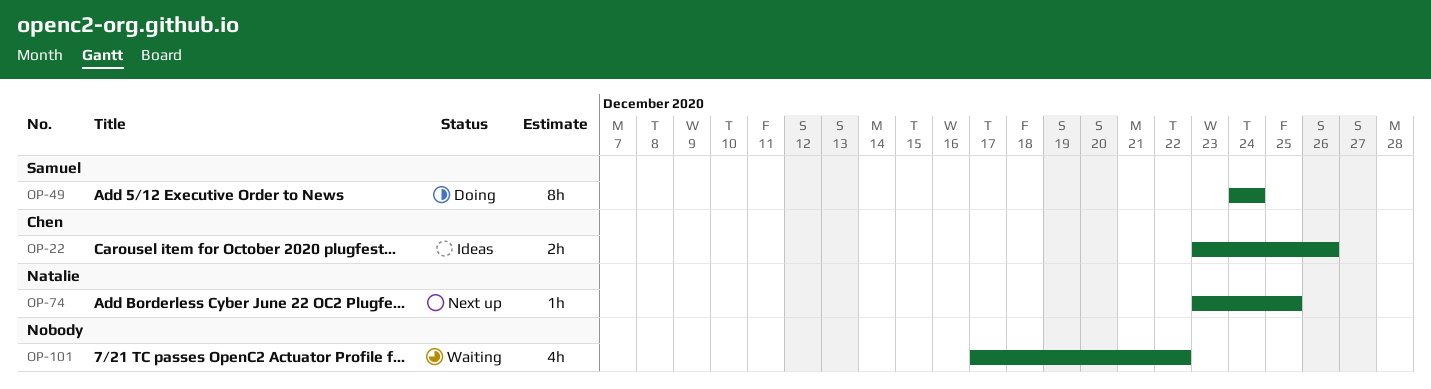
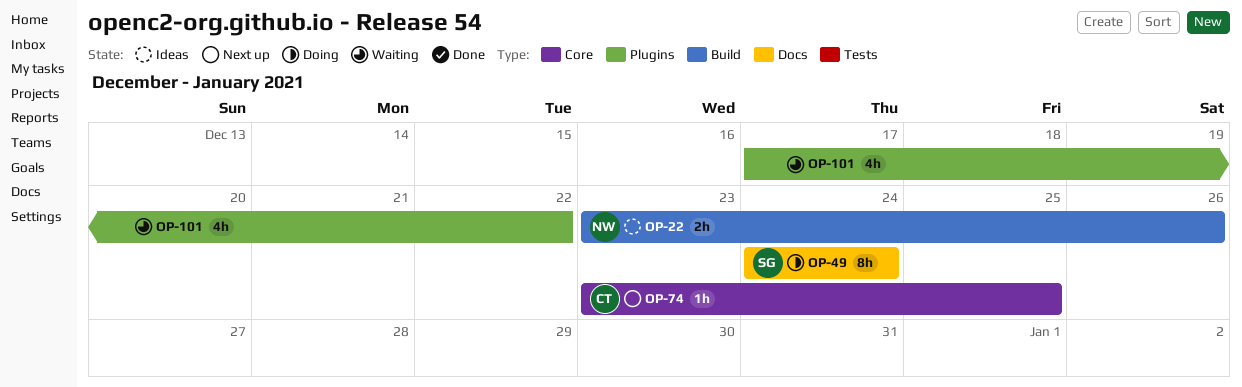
OP-22, owner: Chen -> Natalie
OP-74, owner: Natalie -> Chen

